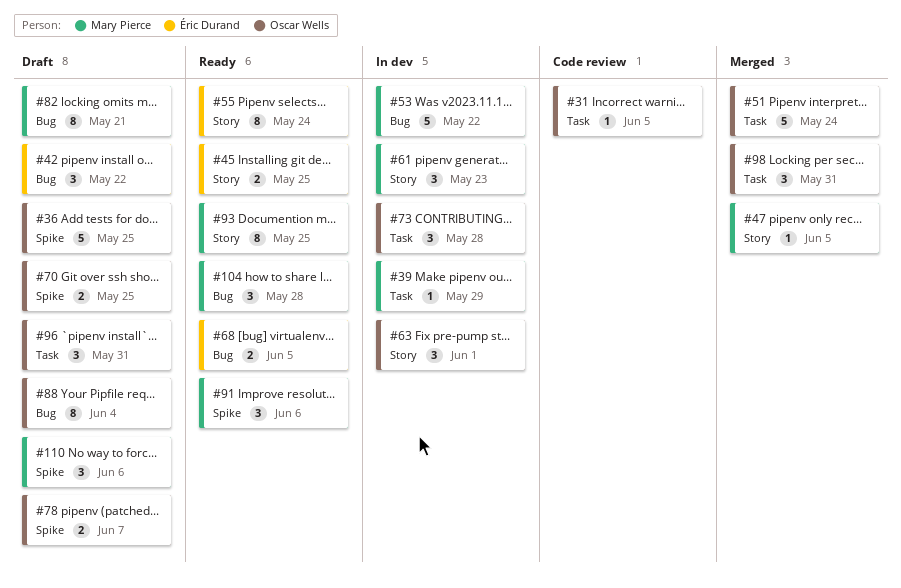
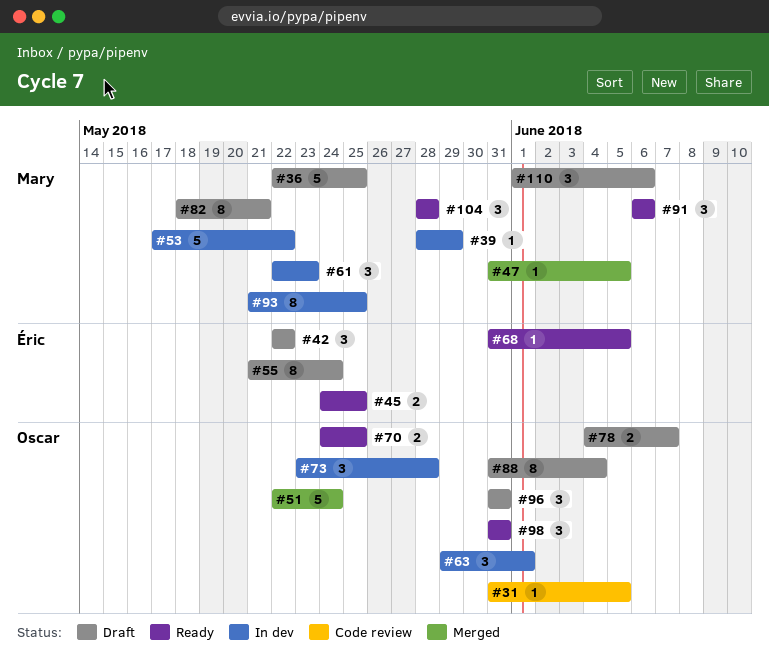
#36, owner: Oscar Wells -> Mary Pierce
#55, status: Ready -> Draft
#68, estimate: 2 -> 1
#70, status: Draft -> Ready
#93, status: Ready -> In dev
#98, status: Merged -> Ready

